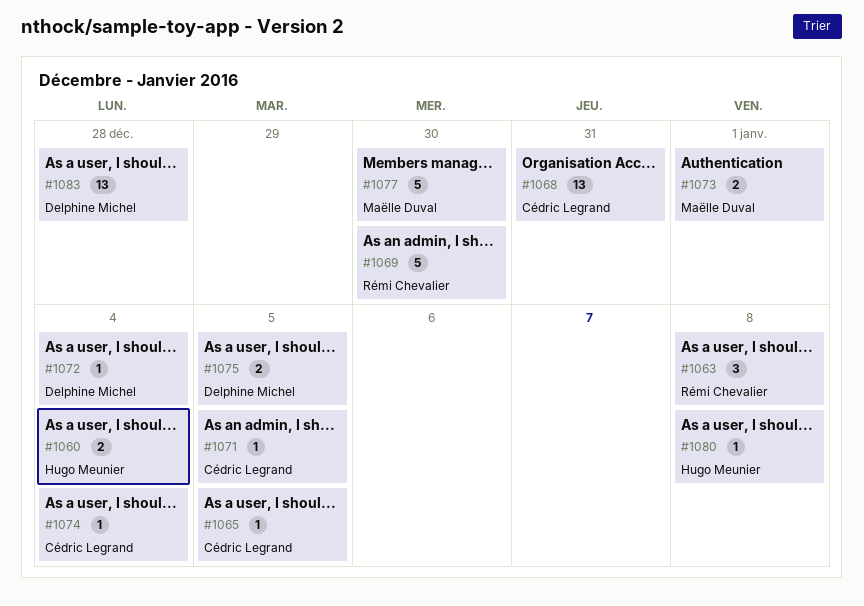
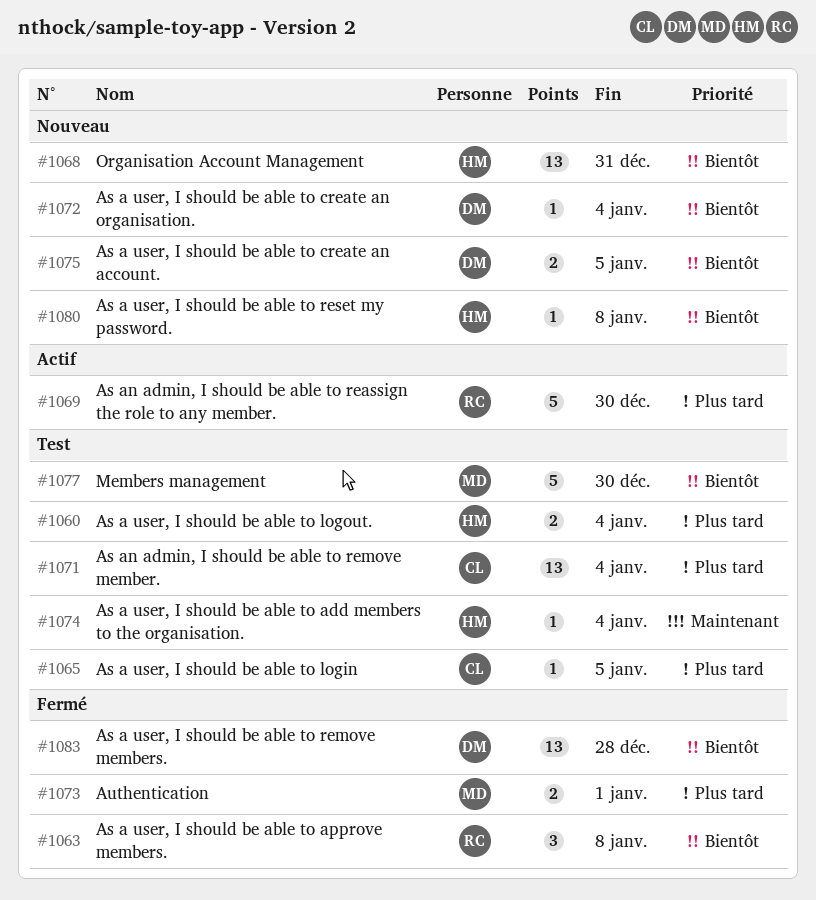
#1068, owner: Cédric Legrand -> Hugo Meunier
#1071, estimate: 1 -> 13
#1071, due: Jan 5 -> Jan 4
#1074, owner: Cédric Legrand -> Hugo Meunier

